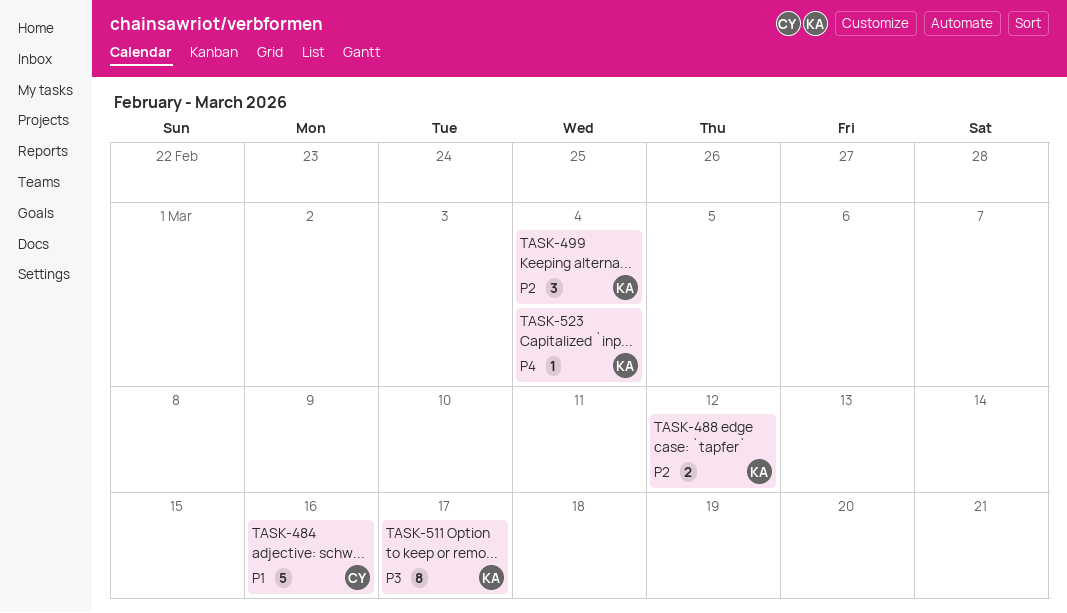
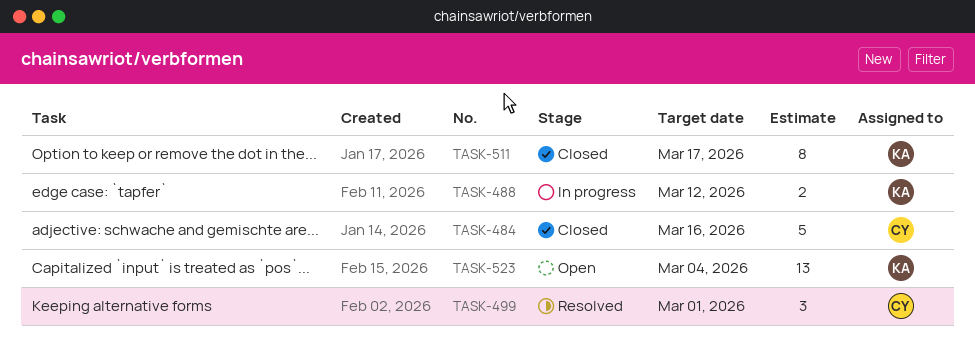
TASK-499, owner: KA -> CY
TASK-499, due: Mar 4 -> Mar 1
TASK-523, estimate: 1 -> 13

